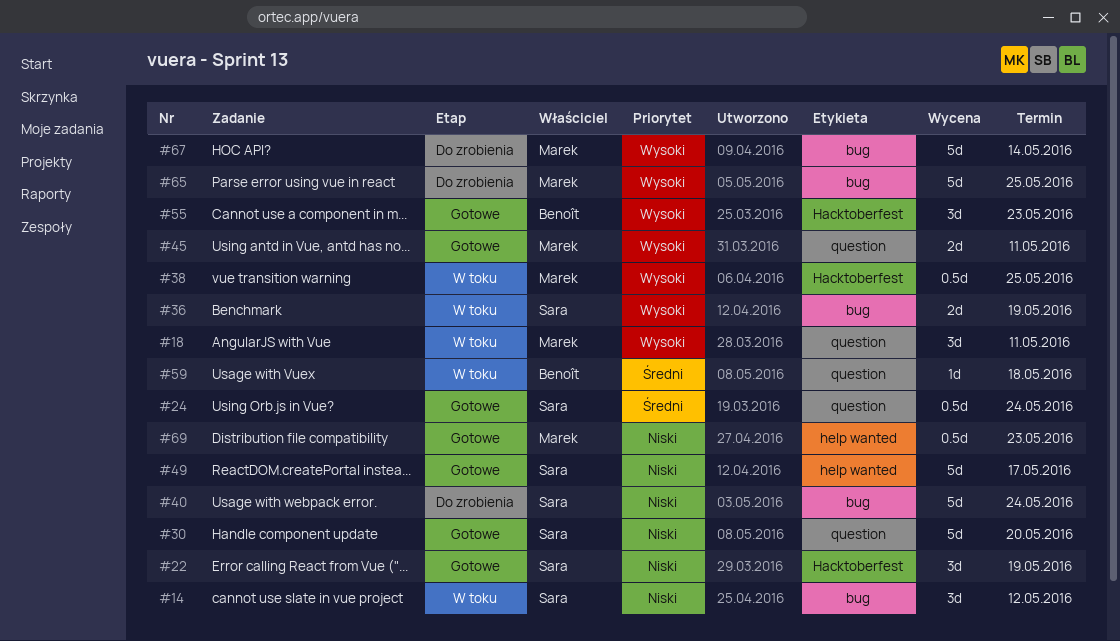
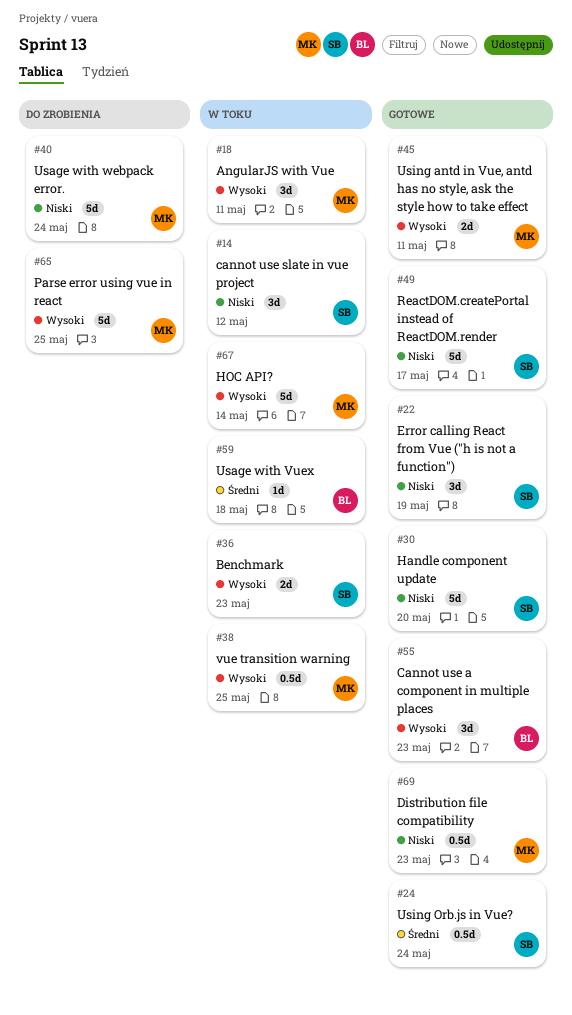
#36, due: May 19 -> May 23
#40, owner: Sara -> Marek
#67, status: Do zrobienia -> W toku

